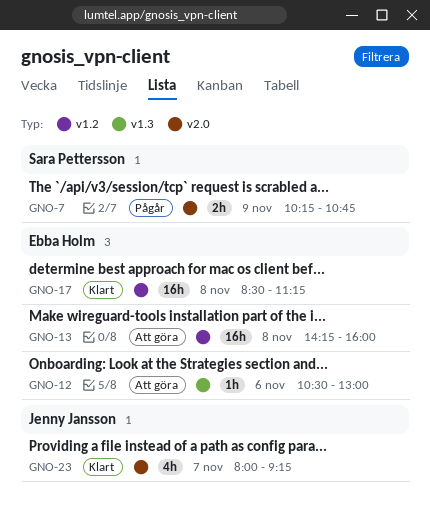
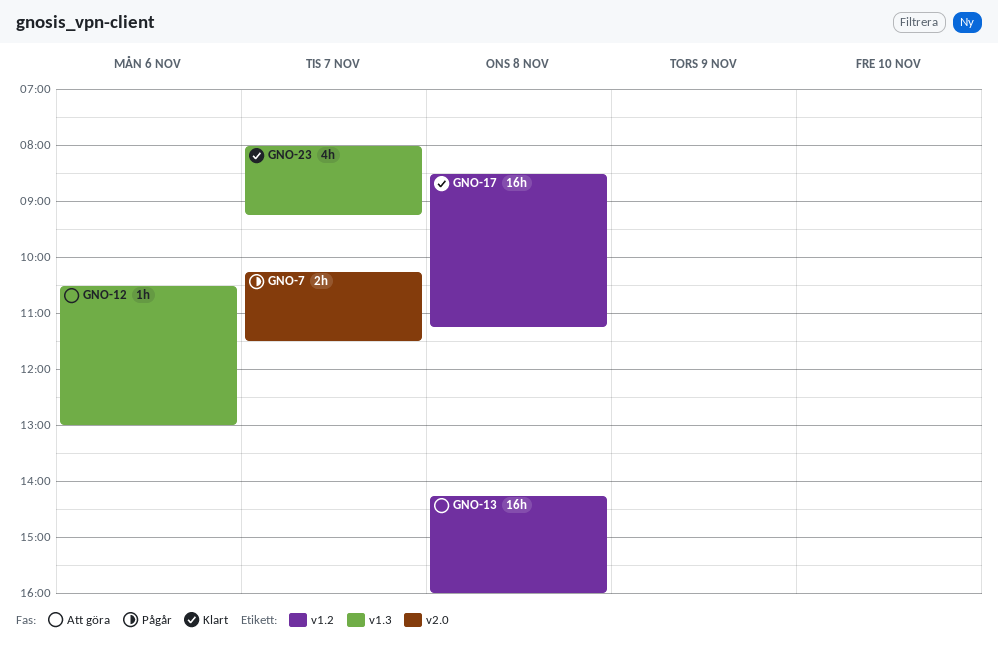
GNO-7, day: Nov 9 -> Nov 7
GNO-7, ends: 10:45 -> 11:30
GNO-23, label: v2.0 -> v1.3

